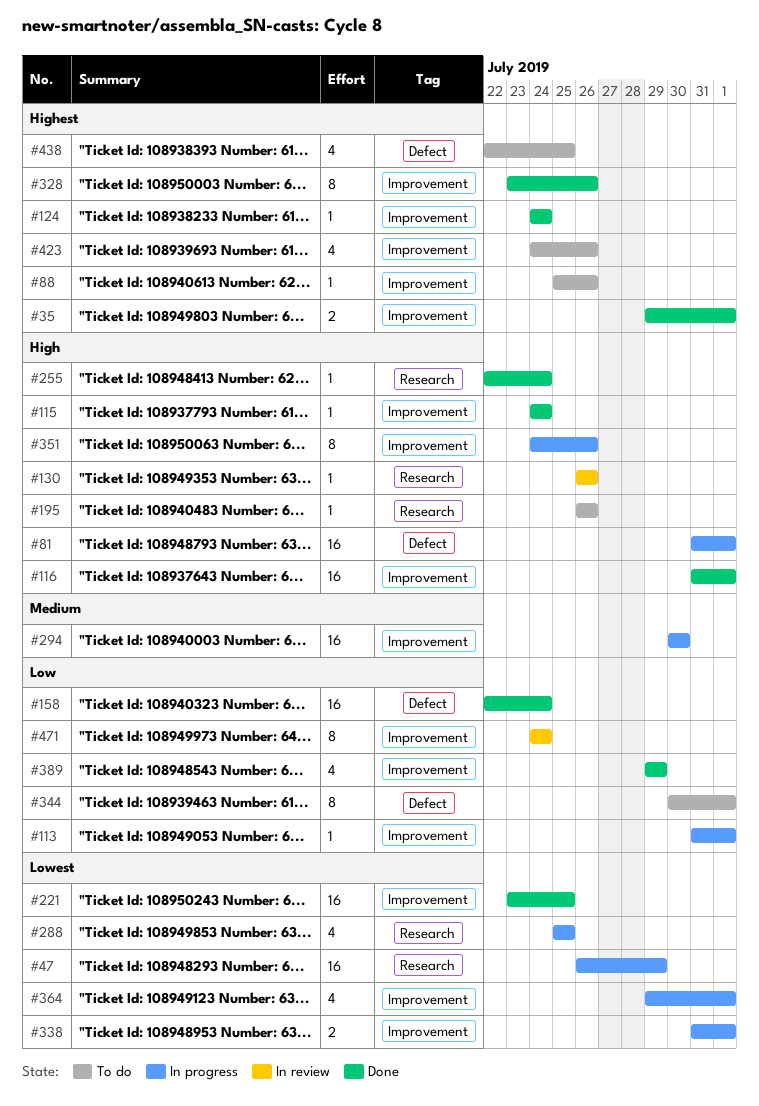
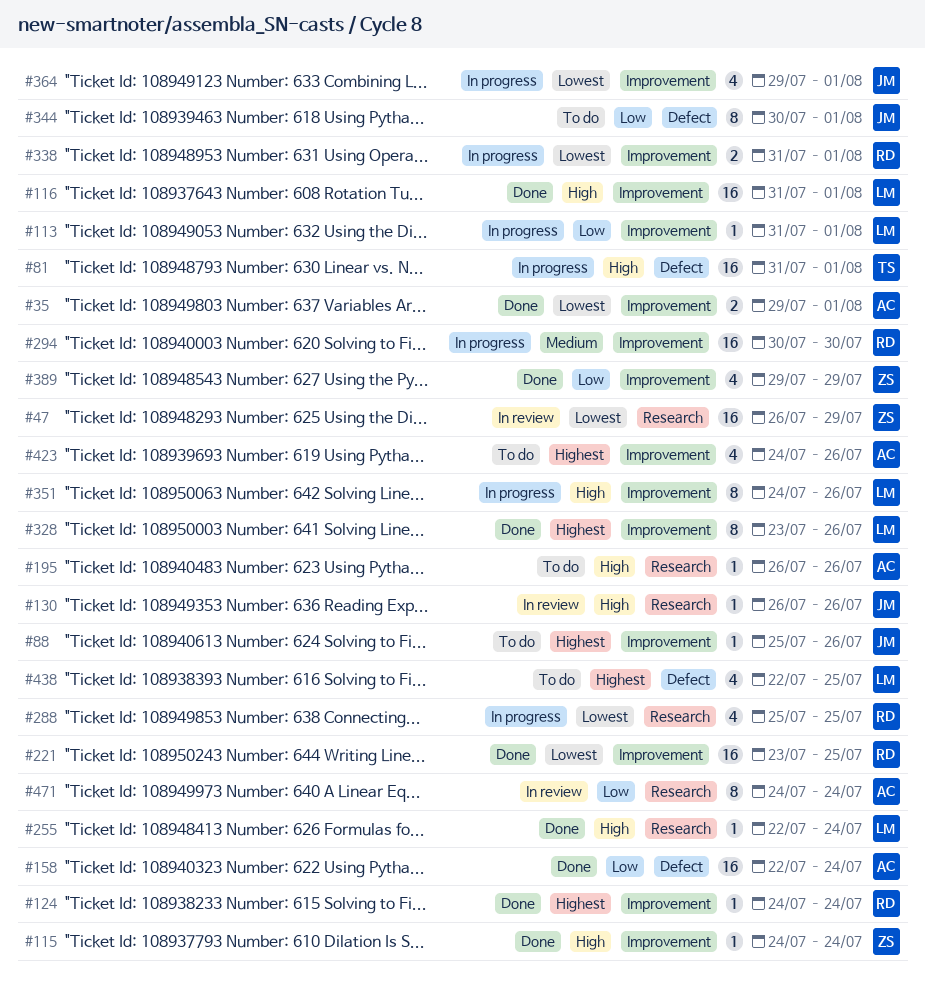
#35, priority: Highest -> Lowest
#47, status: In progress -> In review
#471, label: Improvement -> Research

